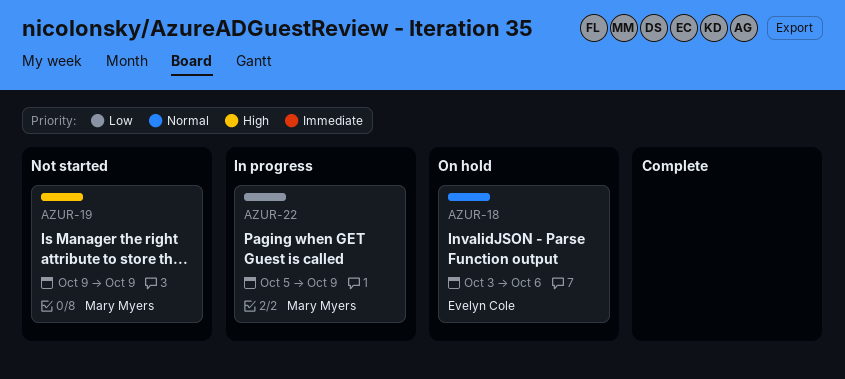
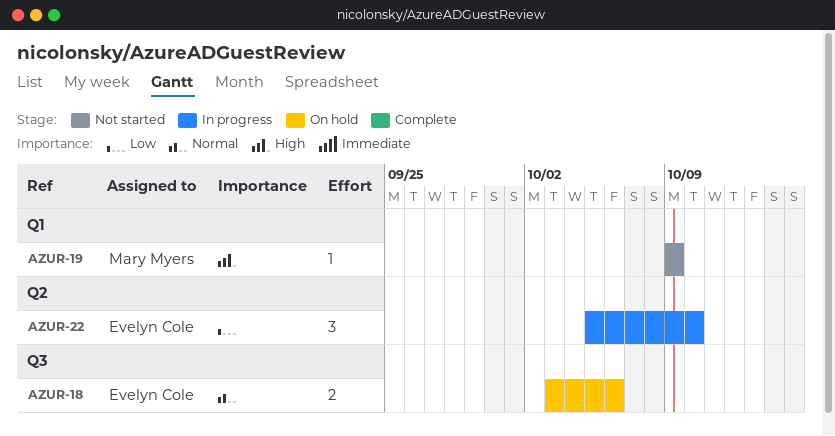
AZUR-22, owner: Mary Myers -> Evelyn Cole
AZUR-22, due: Oct 9 -> Oct 10

